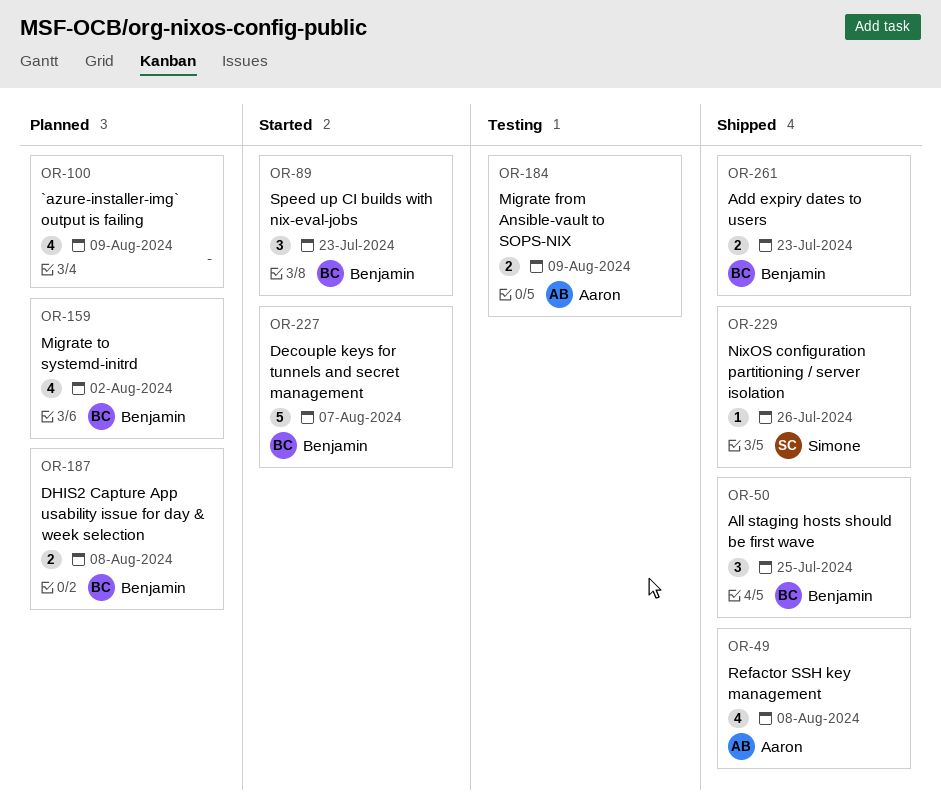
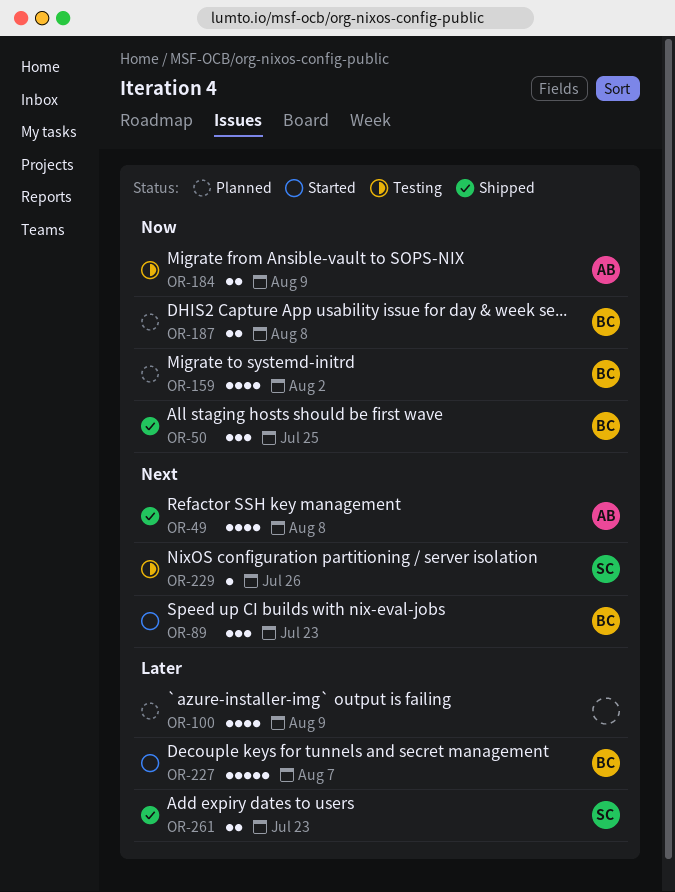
OR-229, status: Shipped -> Testing
OR-261, owner: Benjamin -> Simone

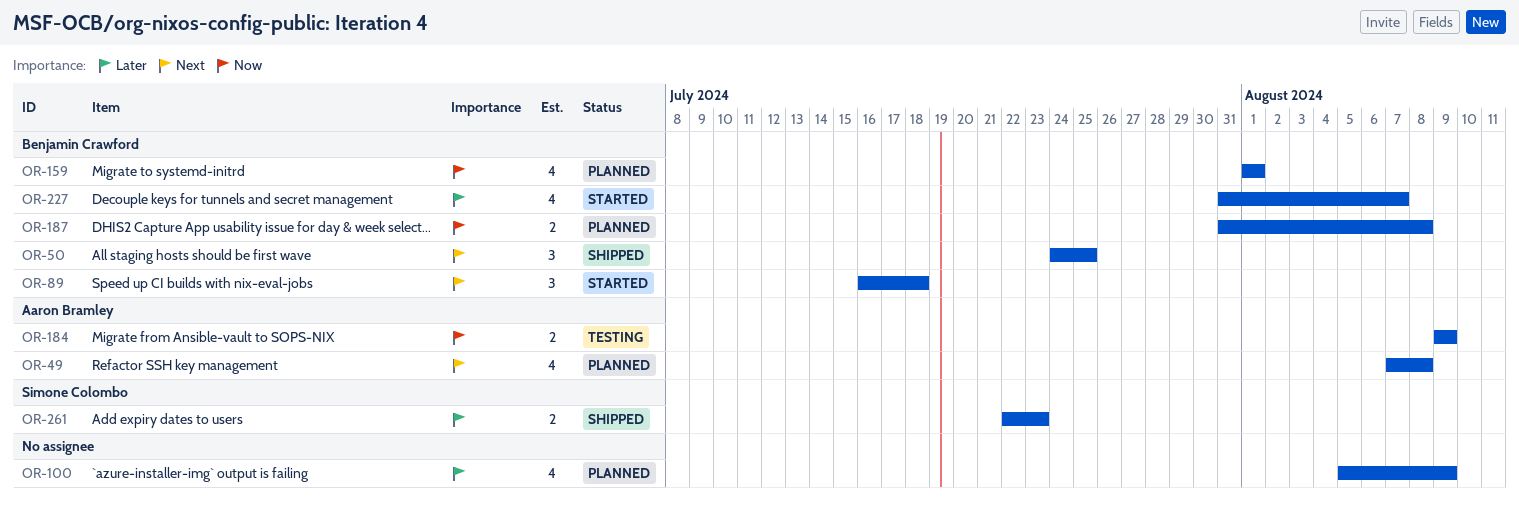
OR-49, status: Shipped -> Planned
OR-50, priority: Now -> Next
OR-89, due: Jul 23 -> Jul 18
OR-159, due: Aug 2 -> Aug 1
OR-227, estimate: 5 -> 4
OR-229: present -> none

